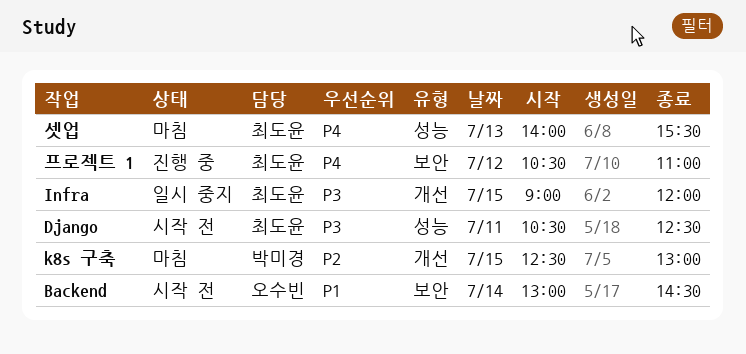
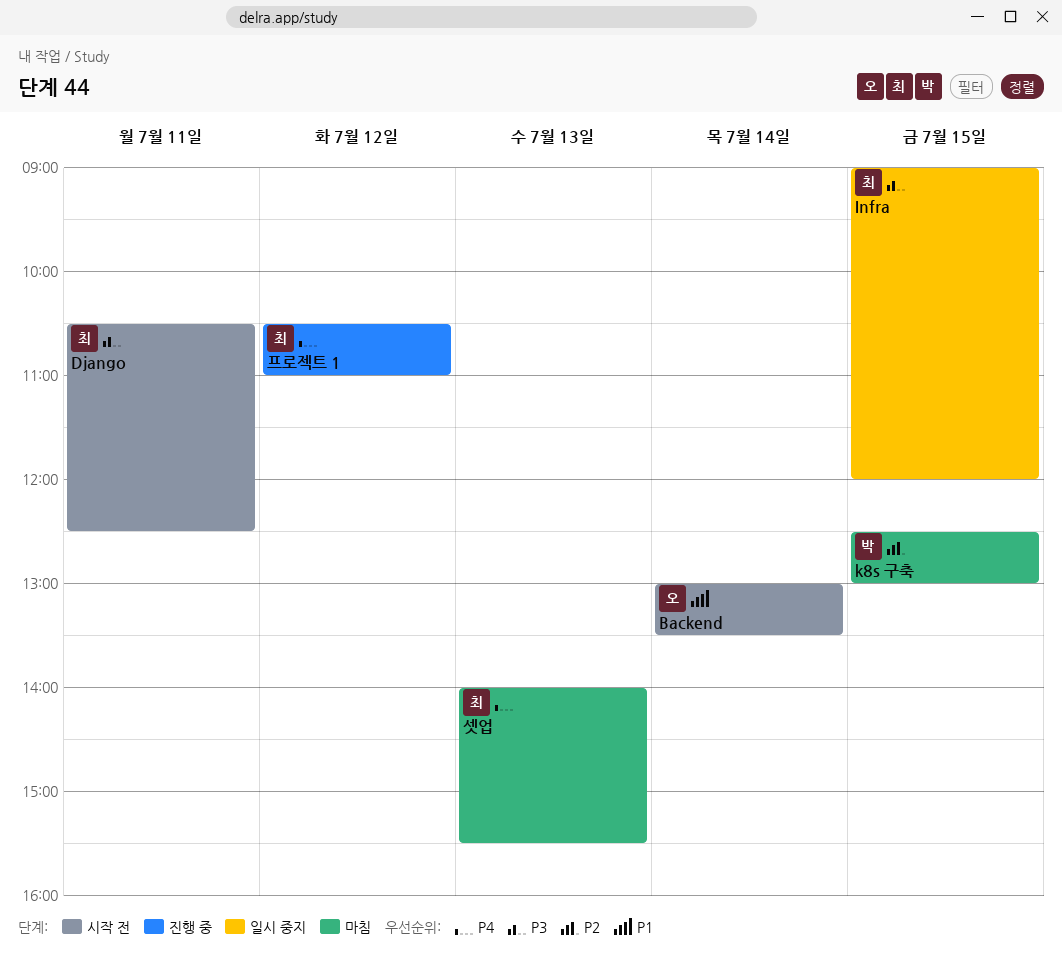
Backend, ends: 14:30 -> 13:30

